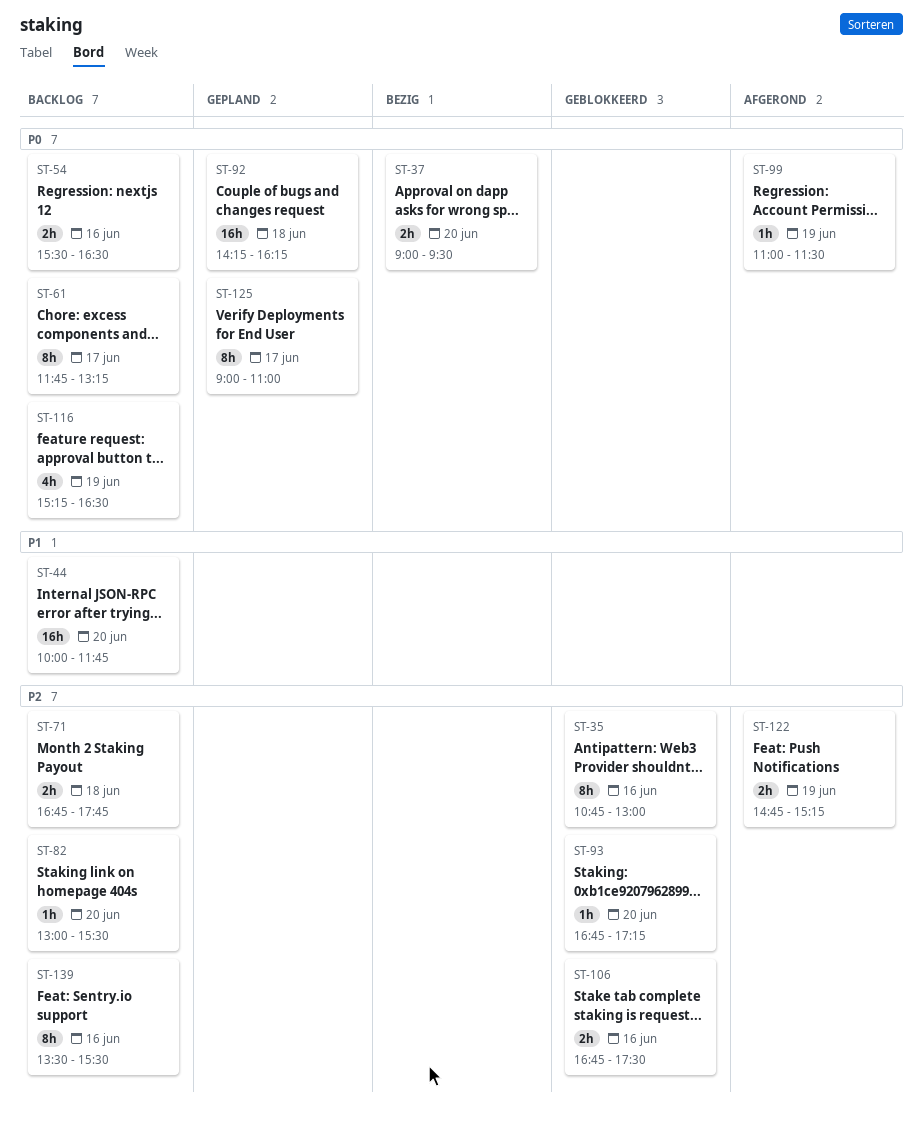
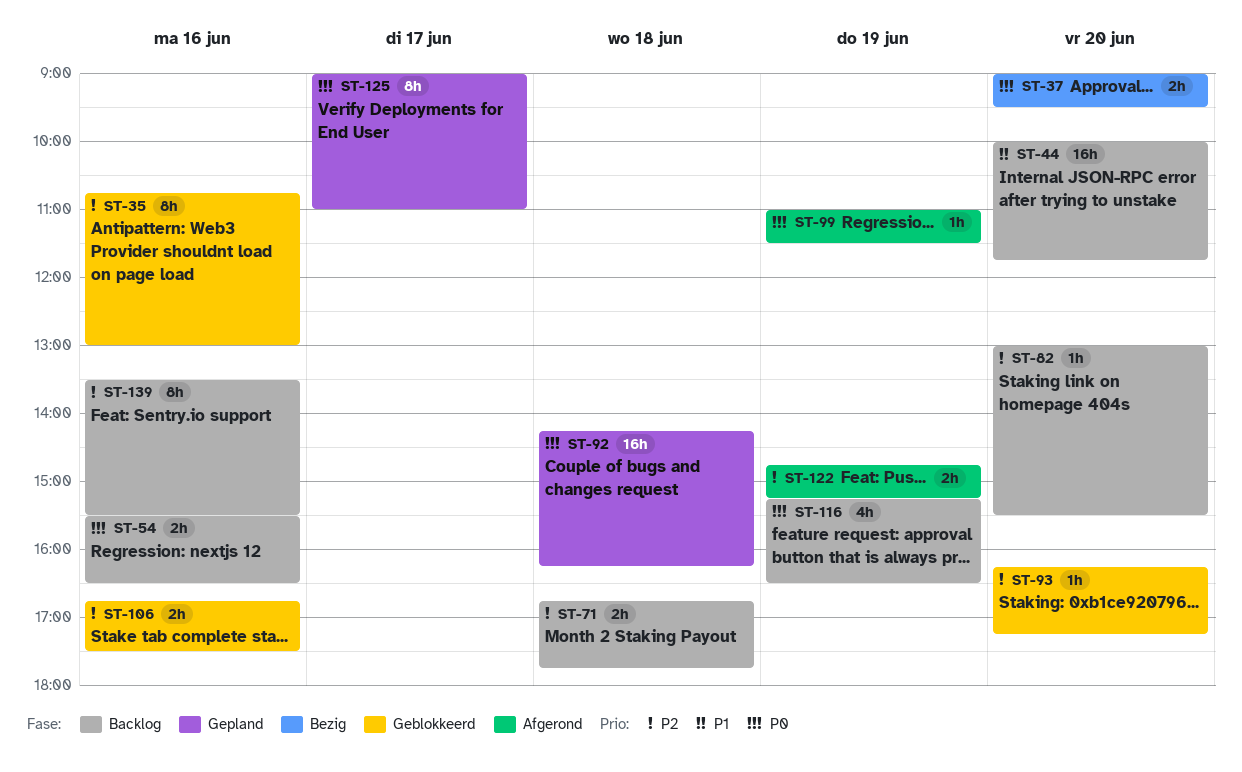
ST-61: present -> none
ST-93, begins: 16:45 -> 16:15

